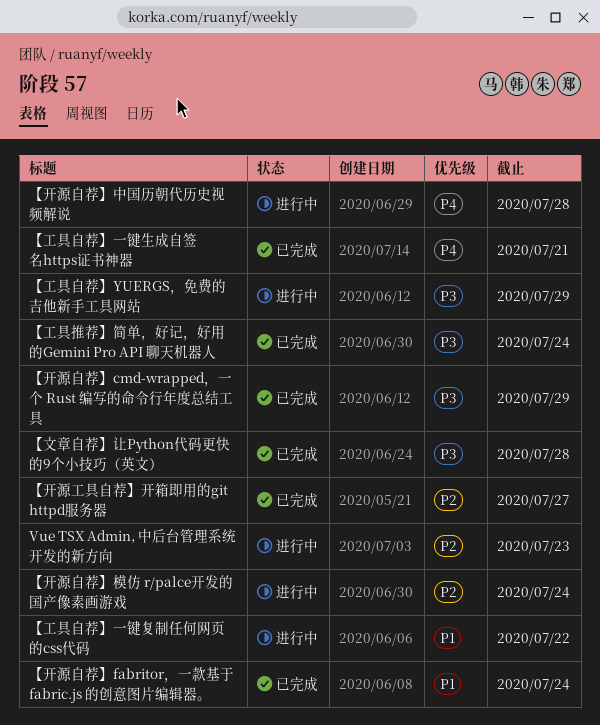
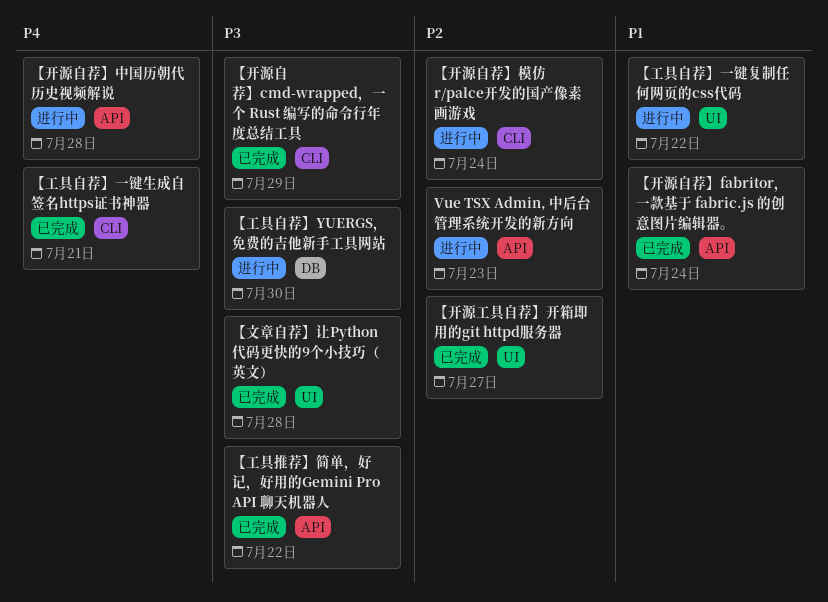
【工具推荐】简单，好记，好用的Gemini Pro API 聊天机器人, due: Jul 24 -> Jul 22
【工具自荐】YUERGS，免费的吉他新手工具网站, due: Jul 29 -> Jul 30

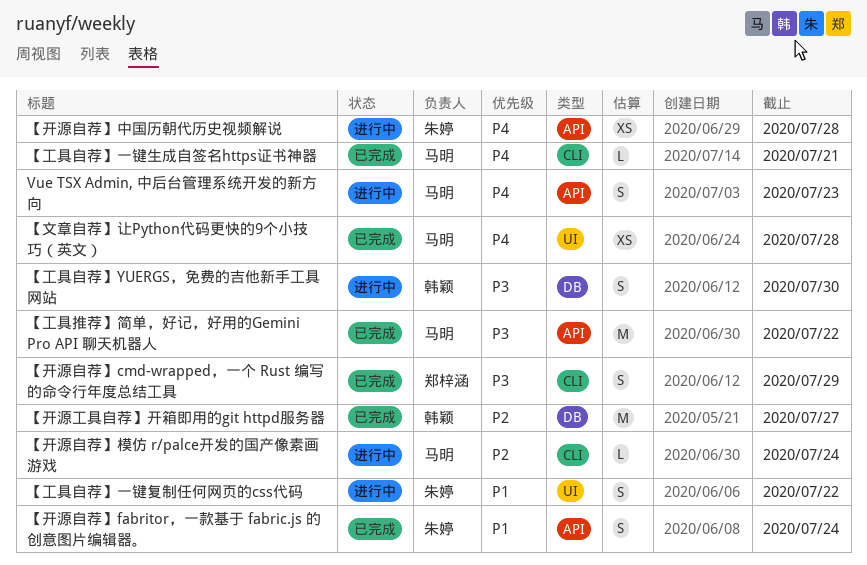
Vue TSX Admin, 中后台管理系统开发的新方向, priority: P2 -> P4
【开源工具自荐】开箱即用的git httpd服务器, label: UI -> DB
【文章自荐】让Python代码更快的9个小技巧（英文）, priority: P3 -> P4

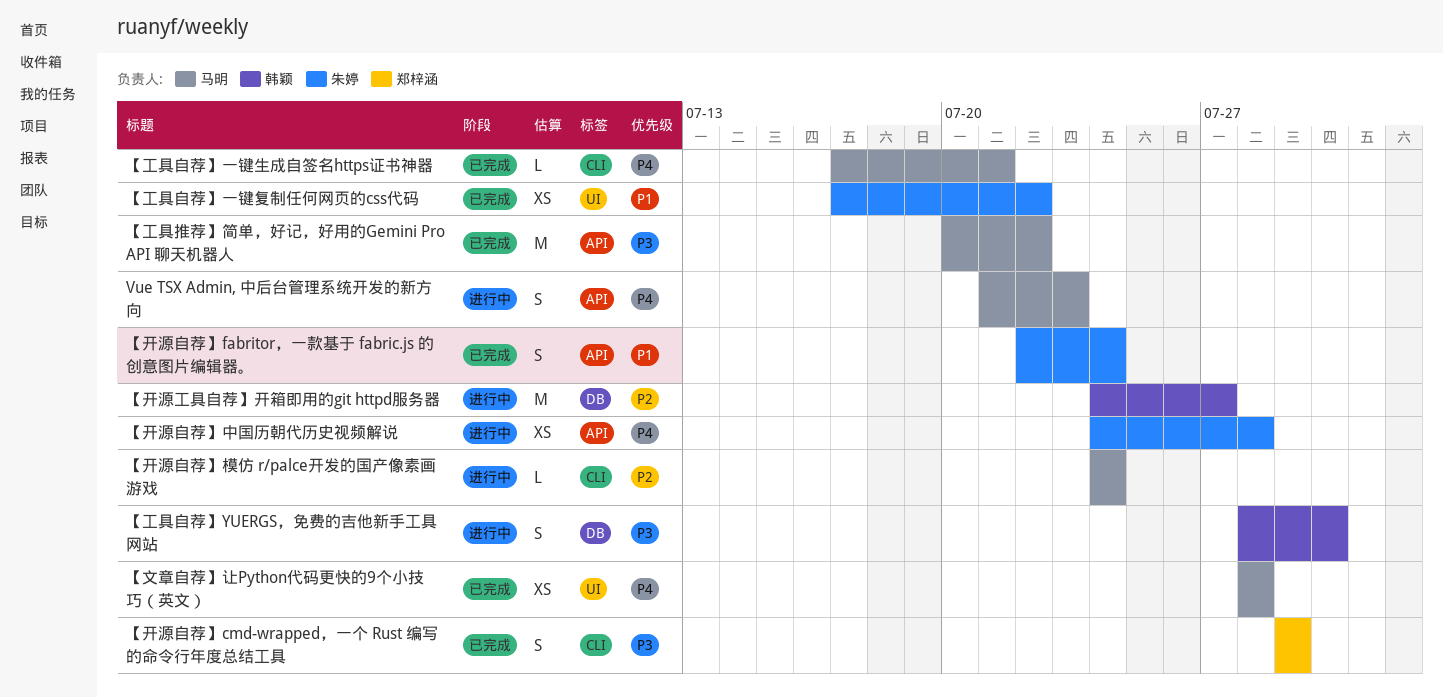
【工具自荐】一键复制任何网页的css代码, status: 进行中 -> 已完成
【工具自荐】一键复制任何网页的css代码, estimate: S -> XS
【开源工具自荐】开箱即用的git httpd服务器, status: 已完成 -> 进行中

